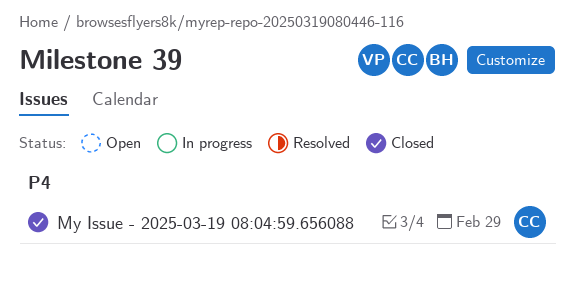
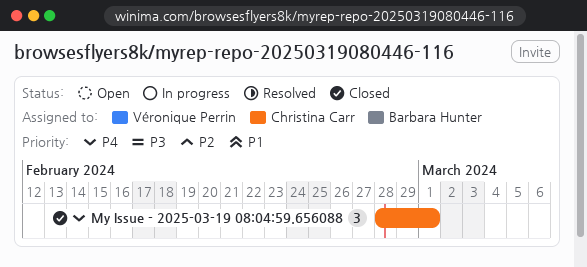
My Issue - 2025-03-19 08:04:59.656088, due: Feb 29 -> Mar 1

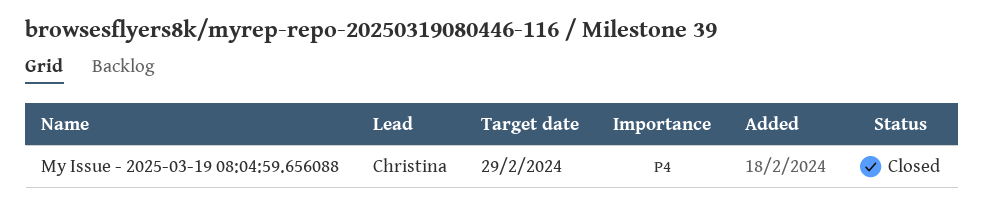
My Issue - 2025-03-19 08:04:59.656088, due: Mar 1 -> Feb 29

